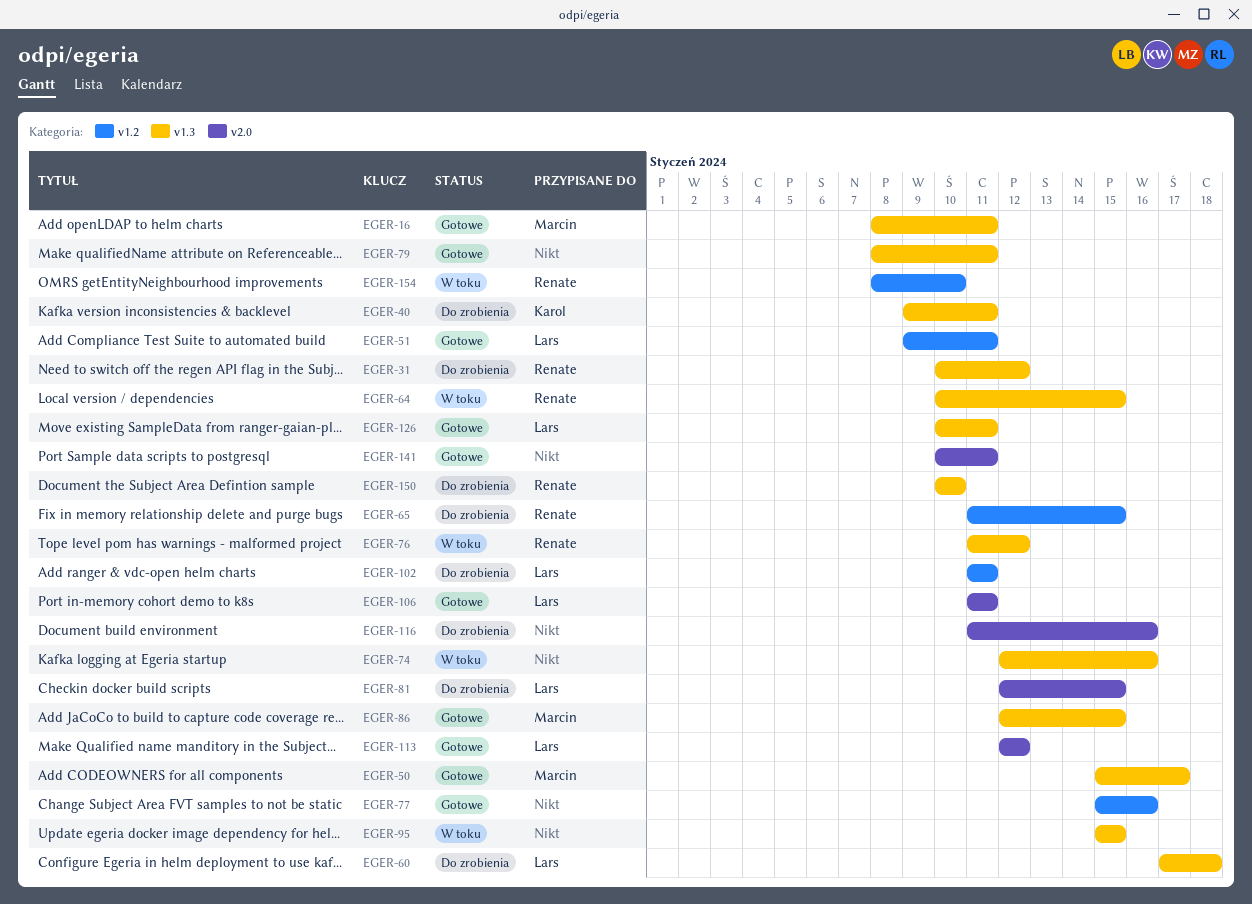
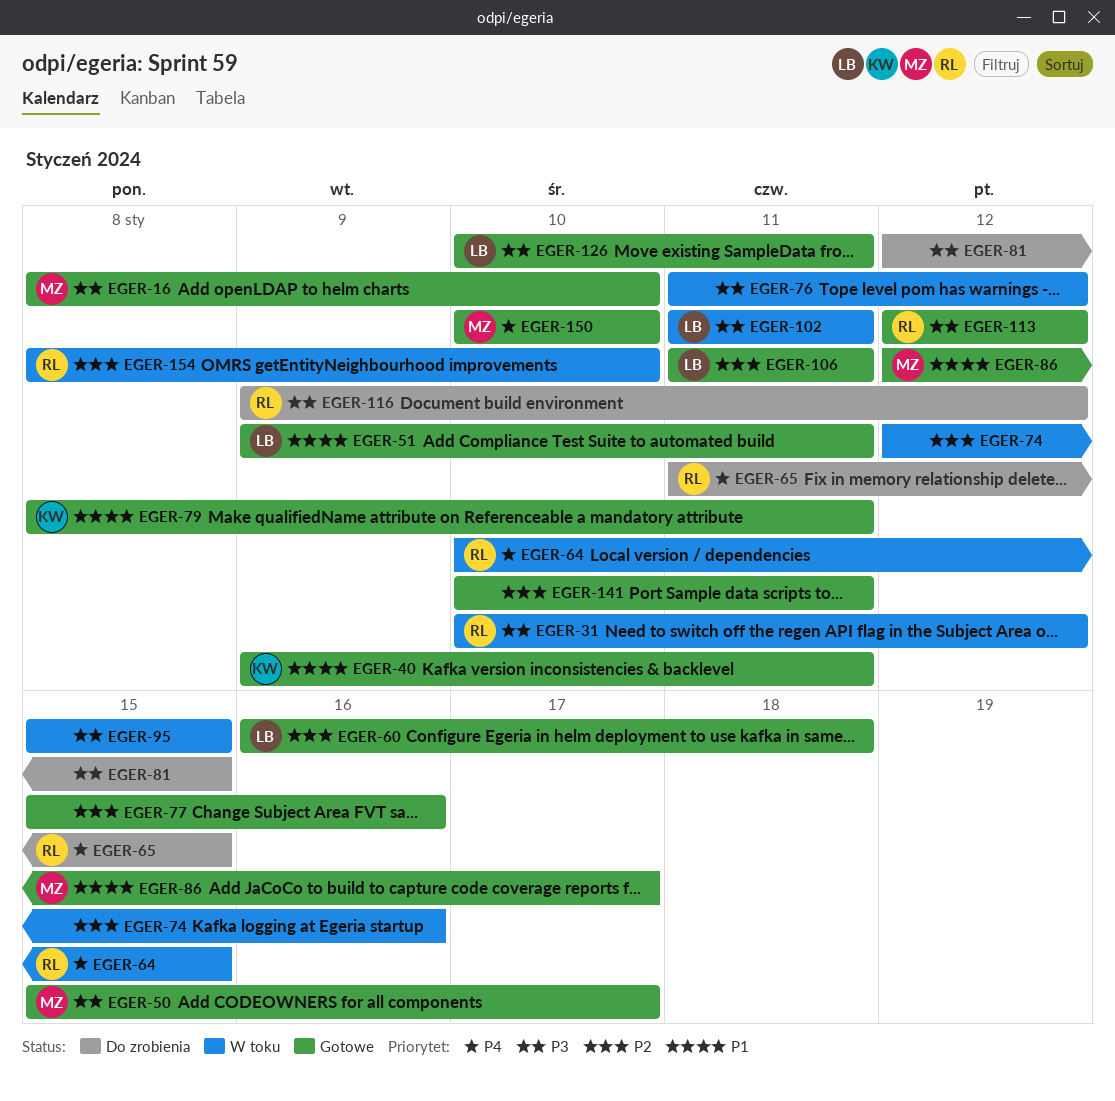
EGER-16, due: Jan 11 -> Jan 10
EGER-31, status: Do zrobienia -> W toku
EGER-40, status: Do zrobienia -> Gotowe
EGER-60, status: Do zrobienia -> Gotowe
EGER-60, start: Jan 17 -> Jan 16
EGER-76, owner: Renate -> none
EGER-79, owner: none -> Karol
EGER-81, owner: Lars -> none
EGER-86, due: Jan 15 -> Jan 17
EGER-102, status: Do zrobienia -> W toku
EGER-113, owner: Lars -> Renate
EGER-116, owner: none -> Renate
EGER-116, start: Jan 11 -> Jan 9
EGER-116, due: Jan 16 -> Jan 12
EGER-150, status: Do zrobienia -> Gotowe
EGER-150, owner: Renate -> Marcin

